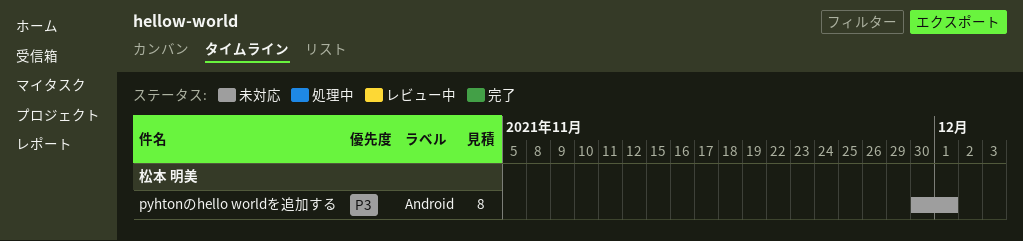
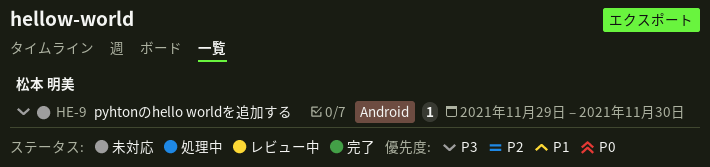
pyhtonのhello worldを追加する, estimate: 8 -> 1
pyhtonのhello worldを追加する, start: Nov 30 -> Nov 29
pyhtonのhello worldを追加する, due: Dec 1 -> Nov 30

